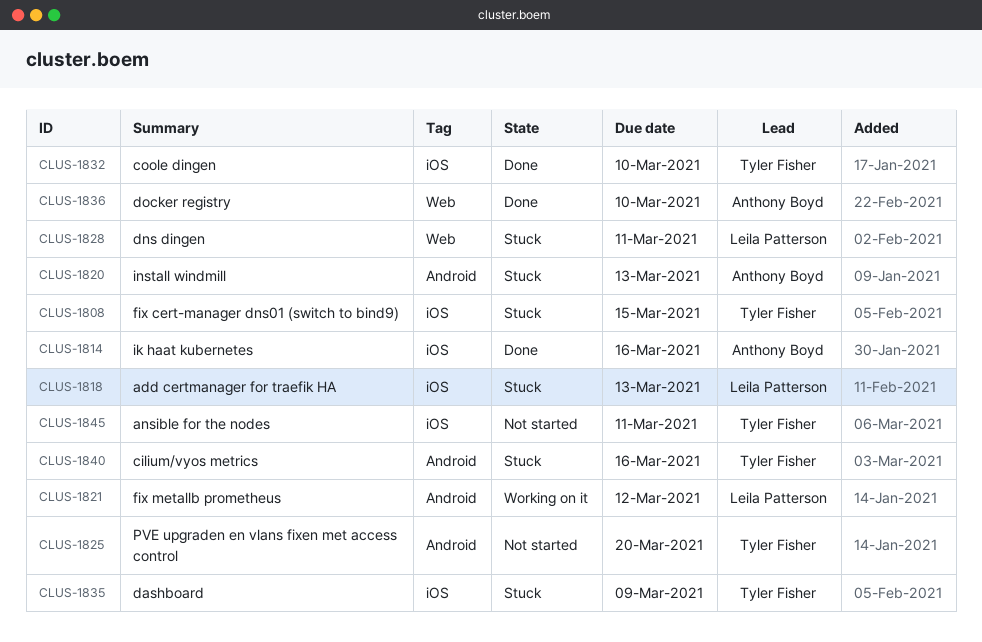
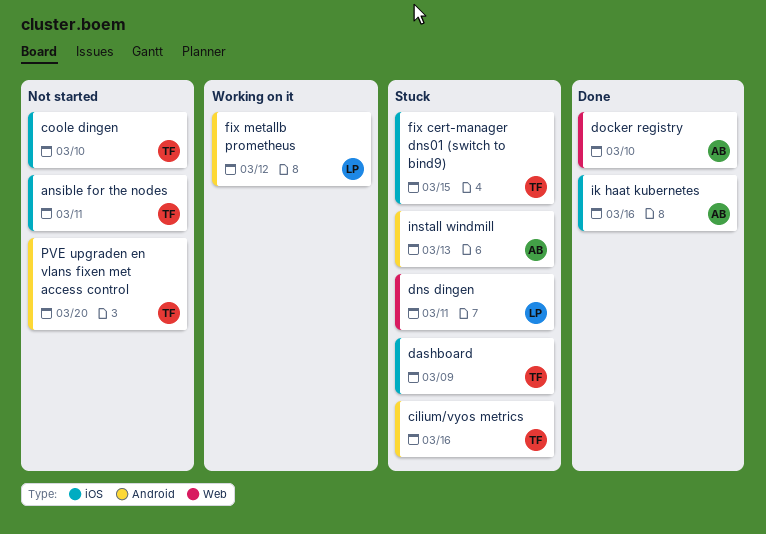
add certmanager for traefik HA: present -> none
coole dingen, status: Done -> Not started

